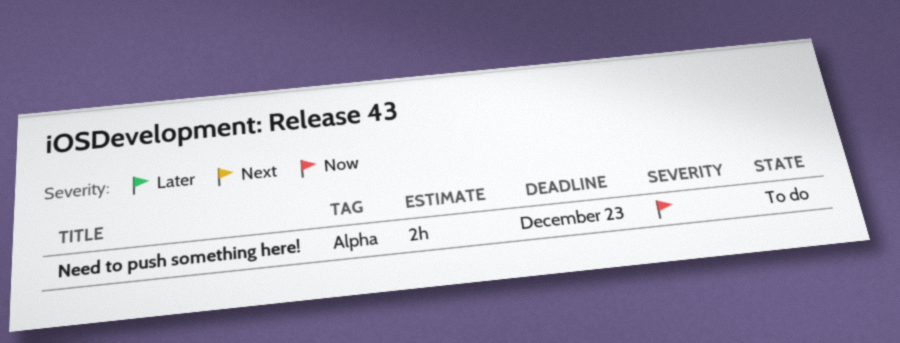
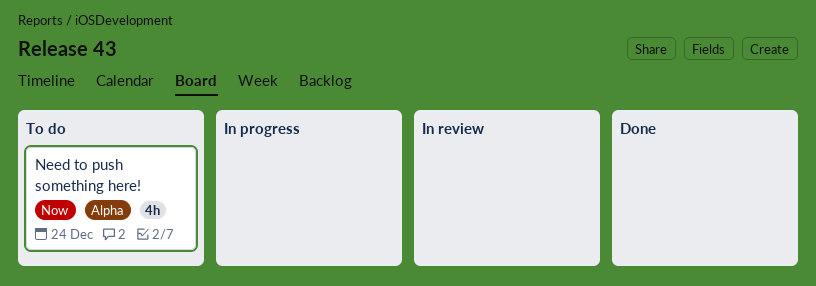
Need to push something here!, estimate: 2h -> 4h
Need to push something here!, due: Dec 23 -> Dec 24

